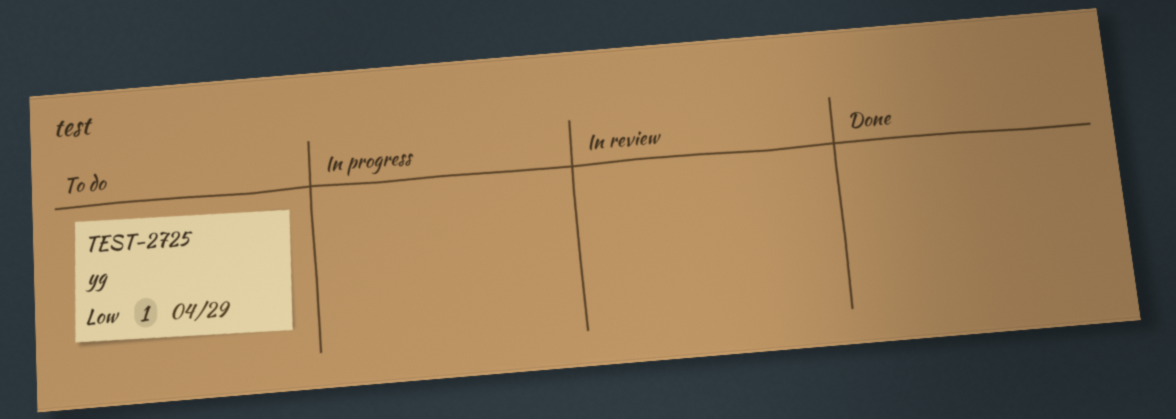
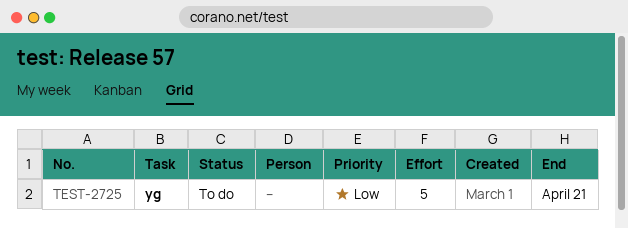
TEST-2725, estimate: 1 -> 5
TEST-2725, due: Apr 29 -> Apr 21

